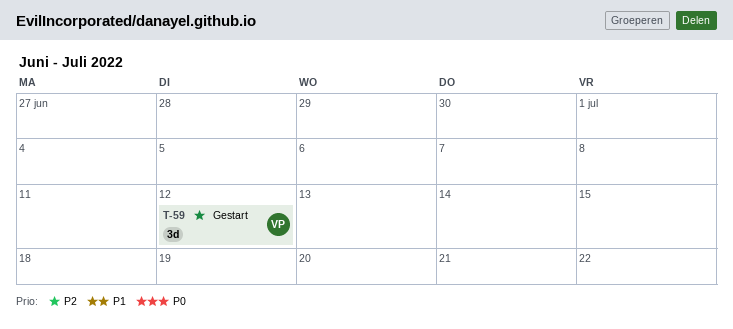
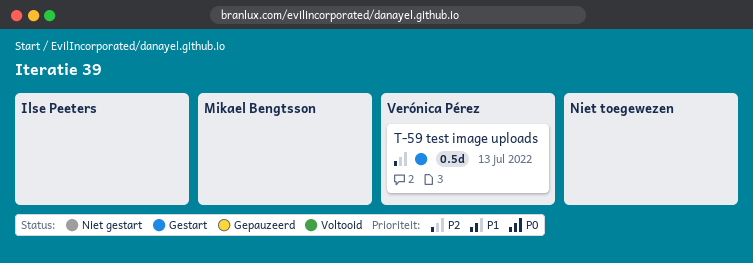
T-59, estimate: 3d -> 0.5d
T-59, due: Jul 12 -> Jul 13

